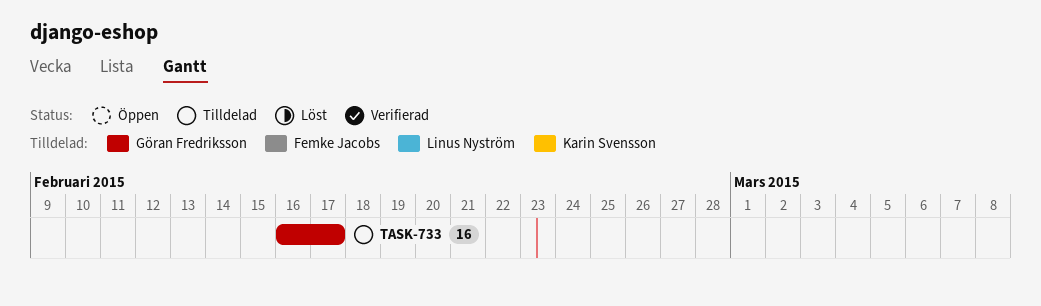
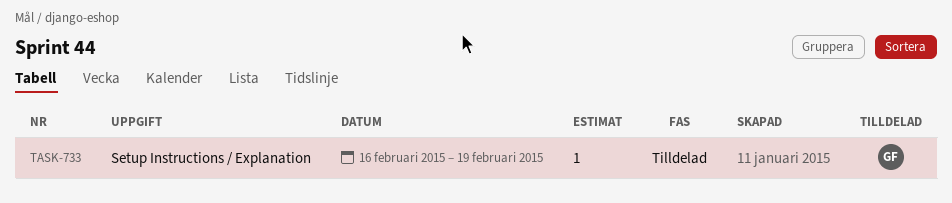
TASK-733, estimate: 16 -> 1
TASK-733, due: Feb 17 -> Feb 19

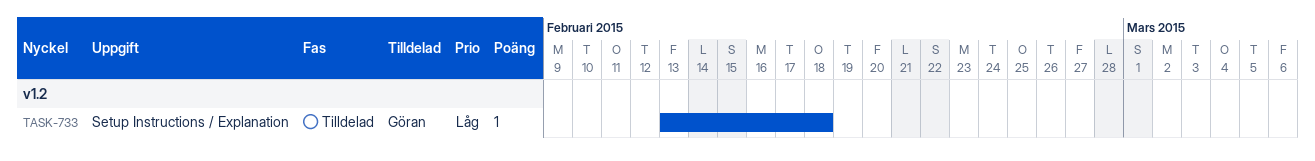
TASK-733, start: Feb 16 -> Feb 13
TASK-733, due: Feb 19 -> Feb 18

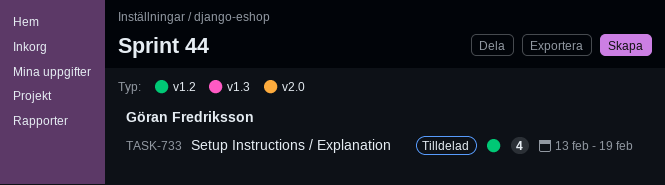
TASK-733, estimate: 1 -> 4
TASK-733, due: Feb 18 -> Feb 19

